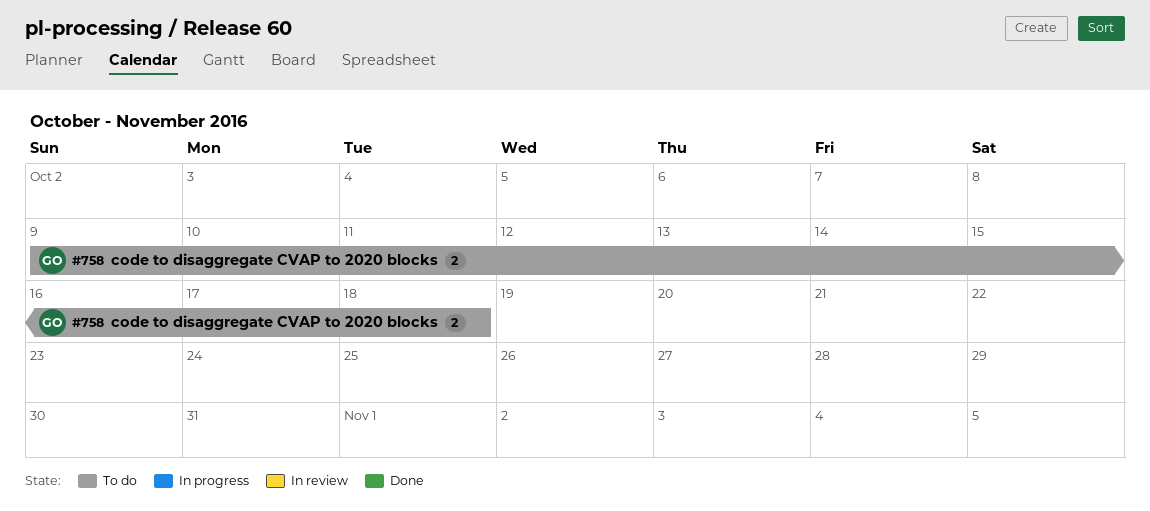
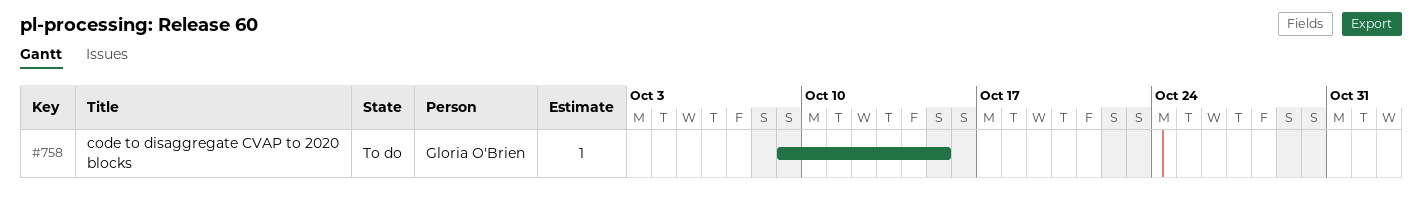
#758, estimate: 2 -> 1
#758, due: Oct 18 -> Oct 15

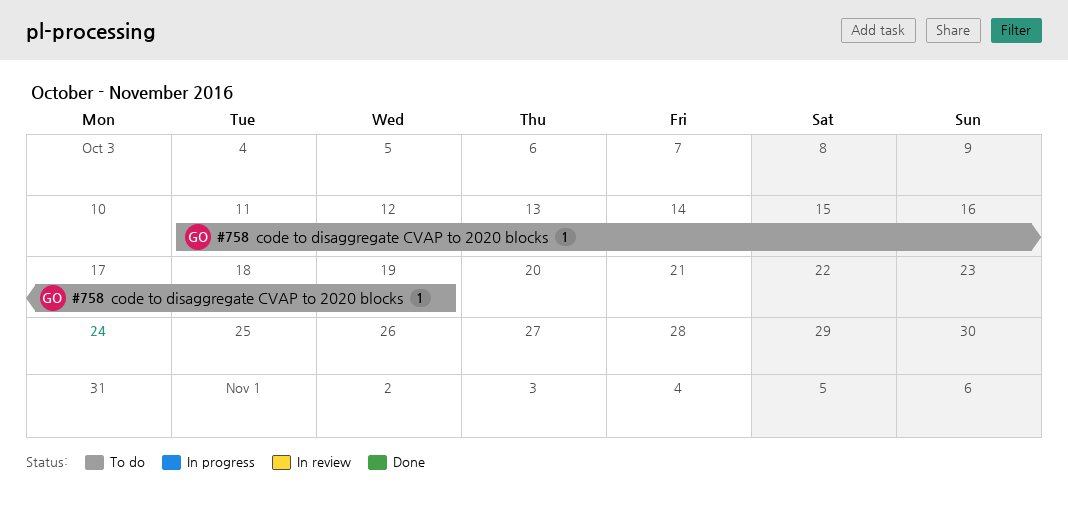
#758, start: Oct 9 -> Oct 11
#758, due: Oct 15 -> Oct 19

